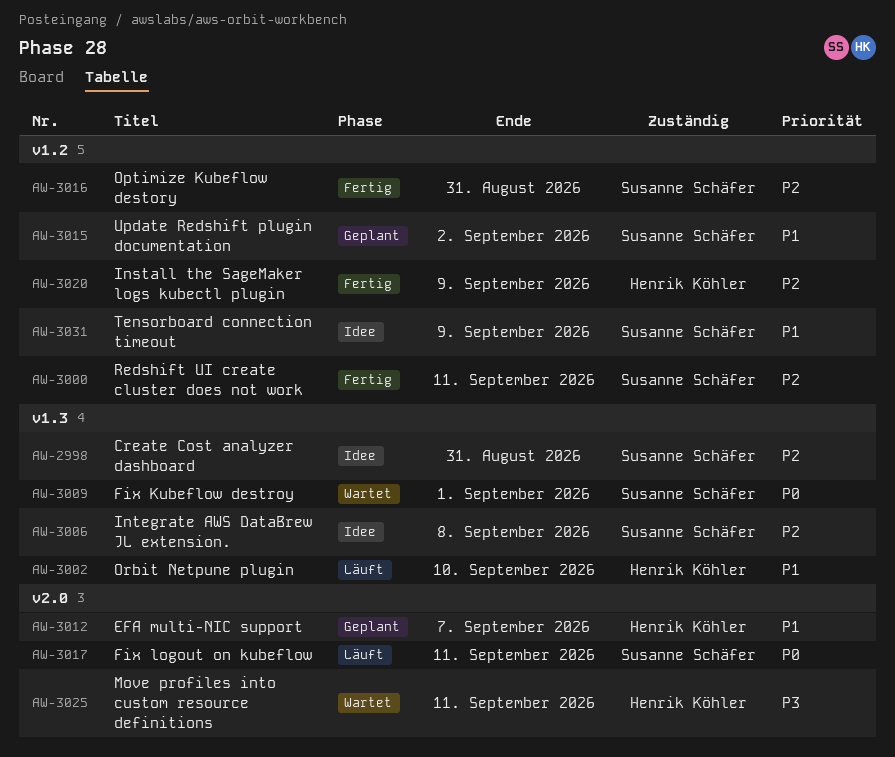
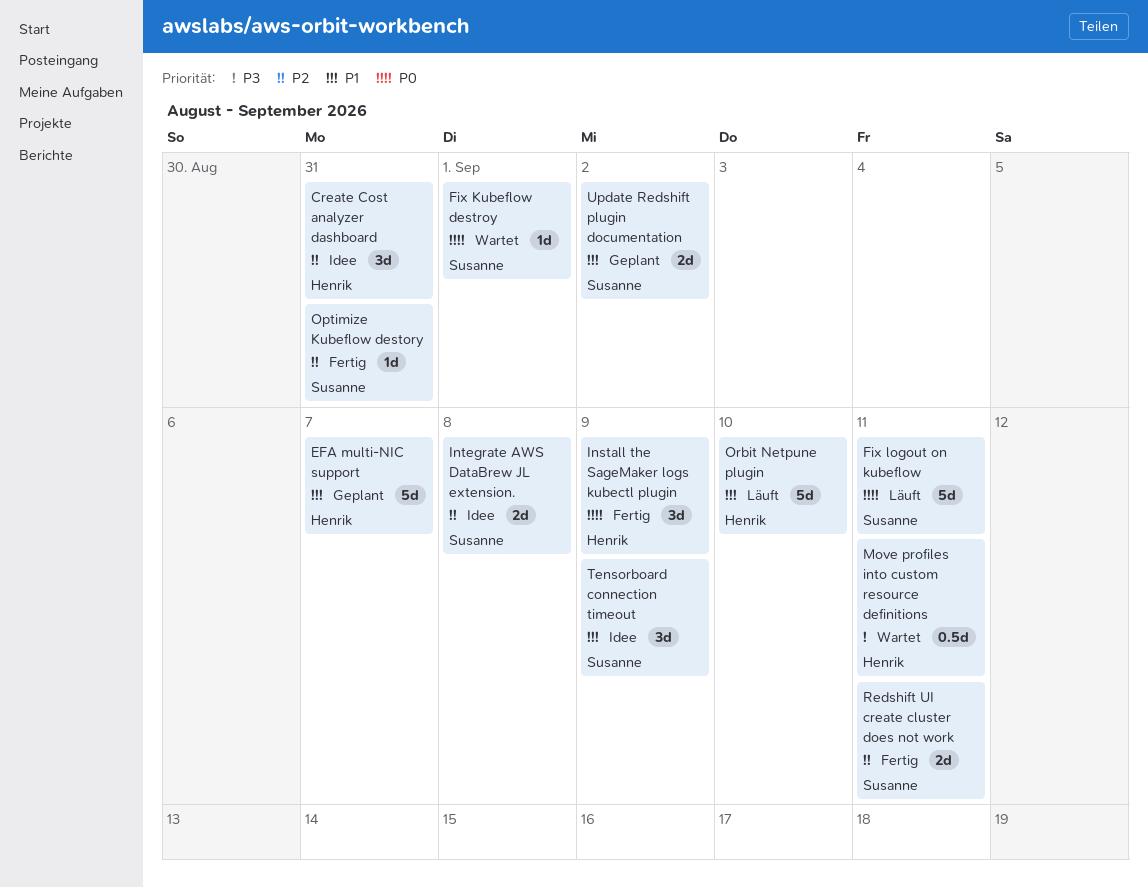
Create Cost analyzer dashboard, owner: Susanne Schäfer -> Henrik Köhler
Install the SageMaker logs kubectl plugin, priority: P2 -> P0

